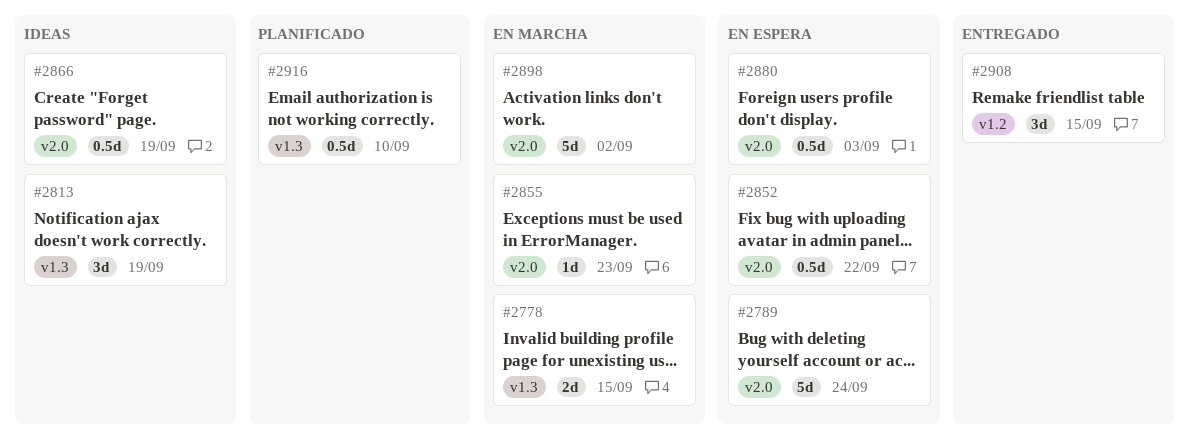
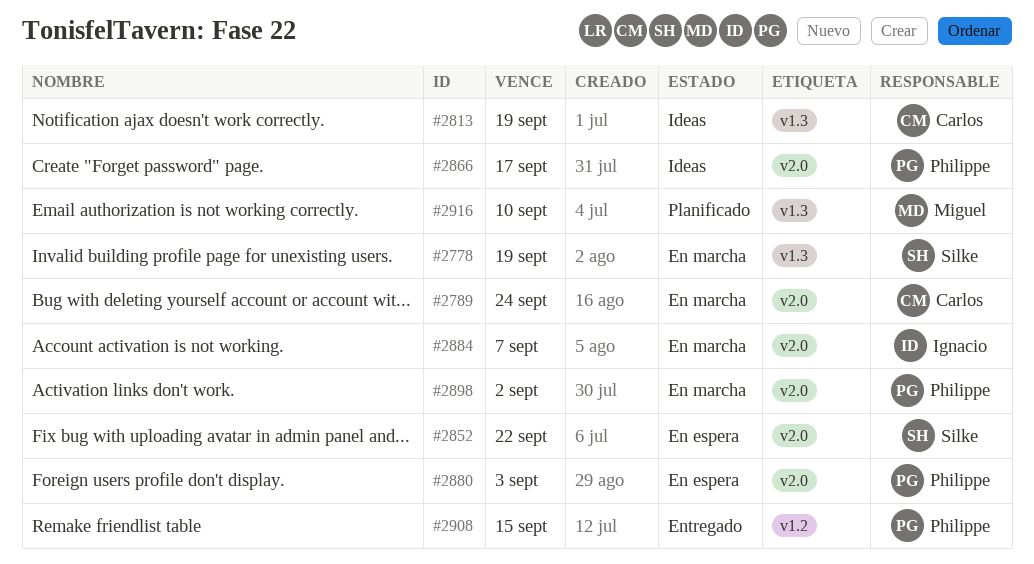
#2778, due: Sep 15 -> Sep 19
#2789, status: En espera -> En marcha
#2855: present -> none
#2866, due: Sep 19 -> Sep 17
#2884: none -> present

